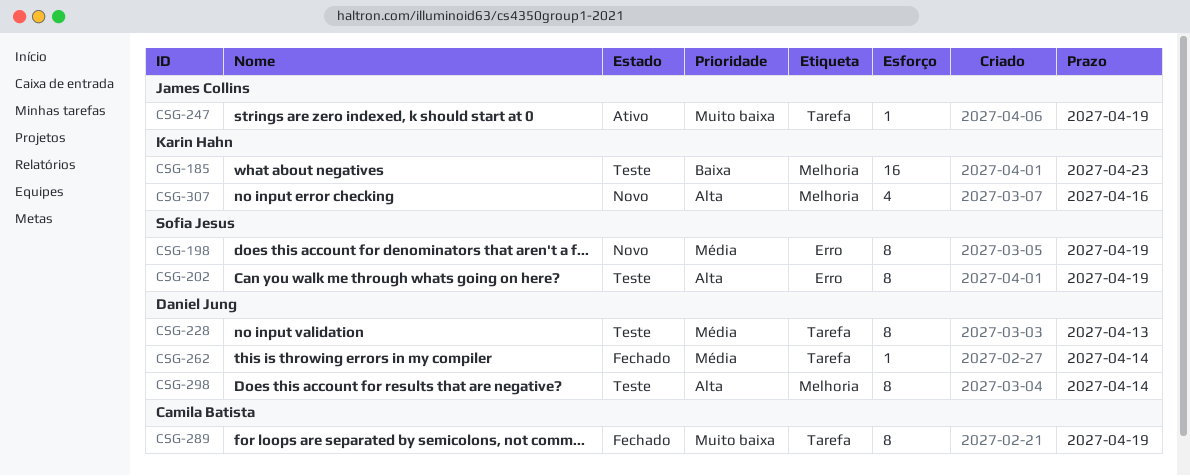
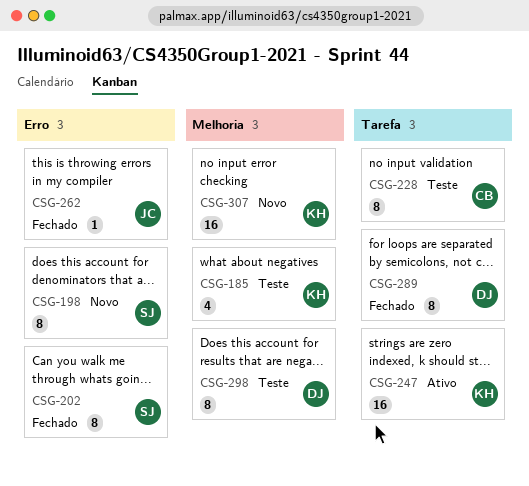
CSG-185, estimate: 16 -> 4
CSG-202, status: Teste -> Fechado
CSG-228, owner: Daniel Jung -> Camila Batista
CSG-247, owner: James Collins -> Karin Hahn
CSG-247, estimate: 1 -> 16
CSG-262, owner: Daniel Jung -> James Collins
CSG-262, label: Tarefa -> Erro
CSG-289, owner: Camila Batista -> Daniel Jung
CSG-307, estimate: 4 -> 16

